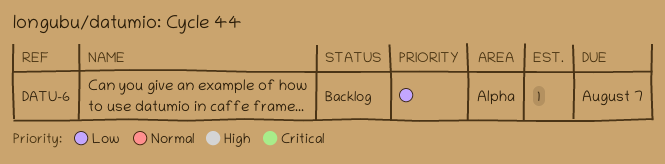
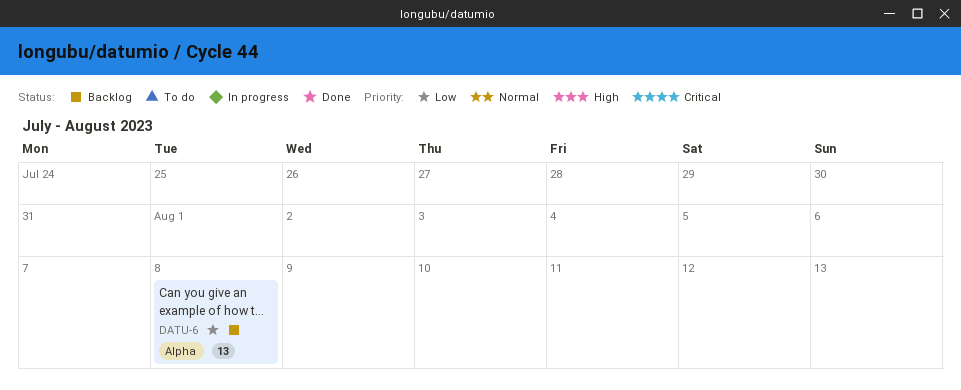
DATU-6, estimate: 1 -> 13
DATU-6, due: Aug 7 -> Aug 8

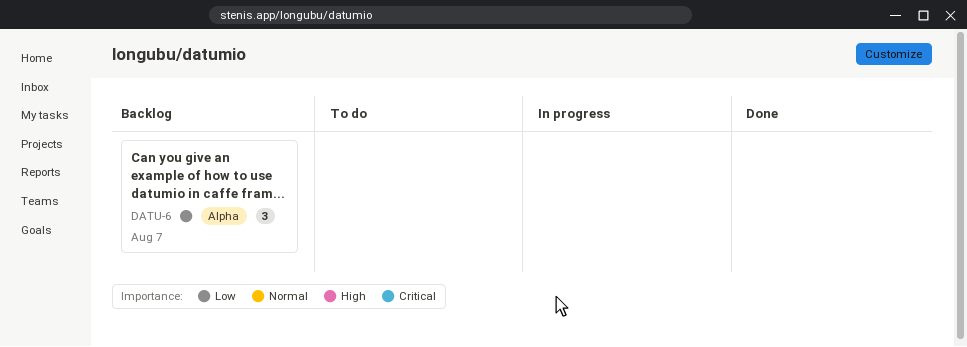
DATU-6, estimate: 13 -> 3
DATU-6, due: Aug 8 -> Aug 7

